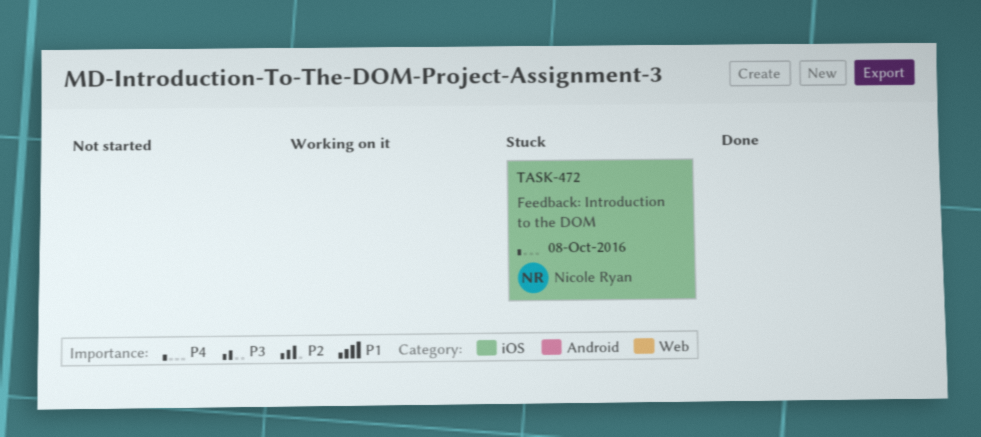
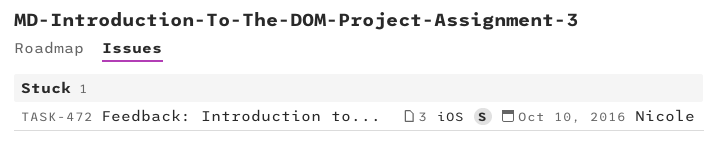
TASK-472, due: Oct 8 -> Oct 10

